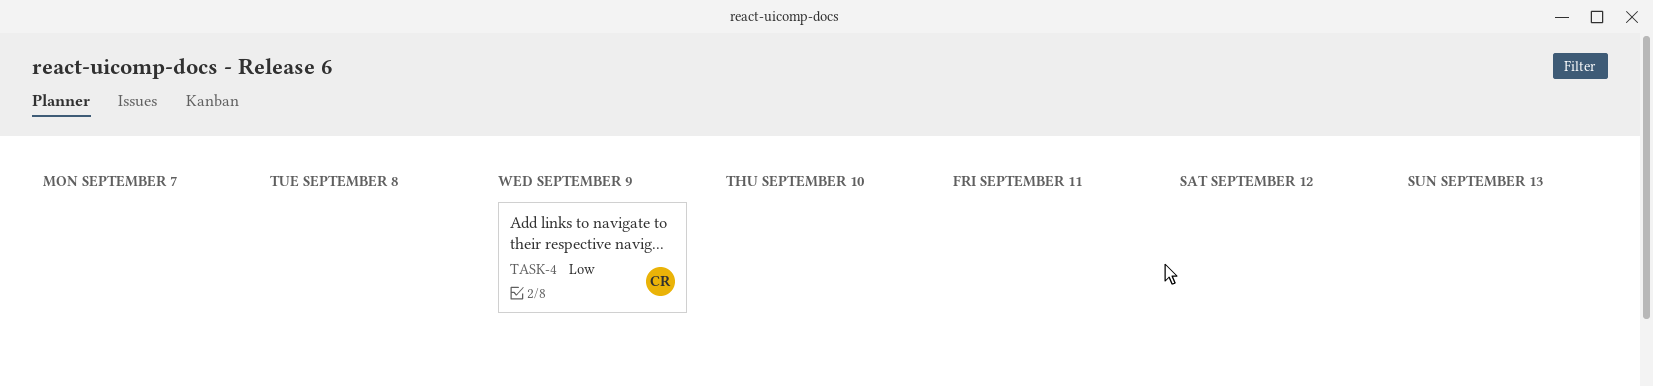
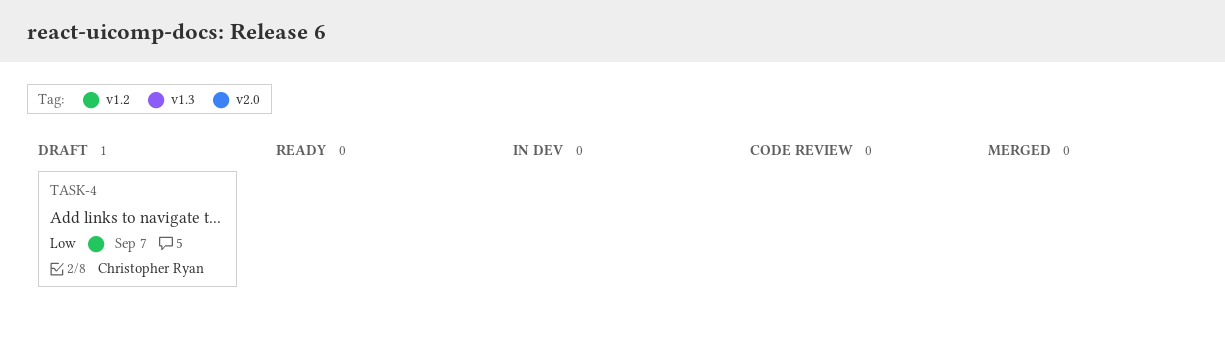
TASK-4, due: Sep 9 -> Sep 7

